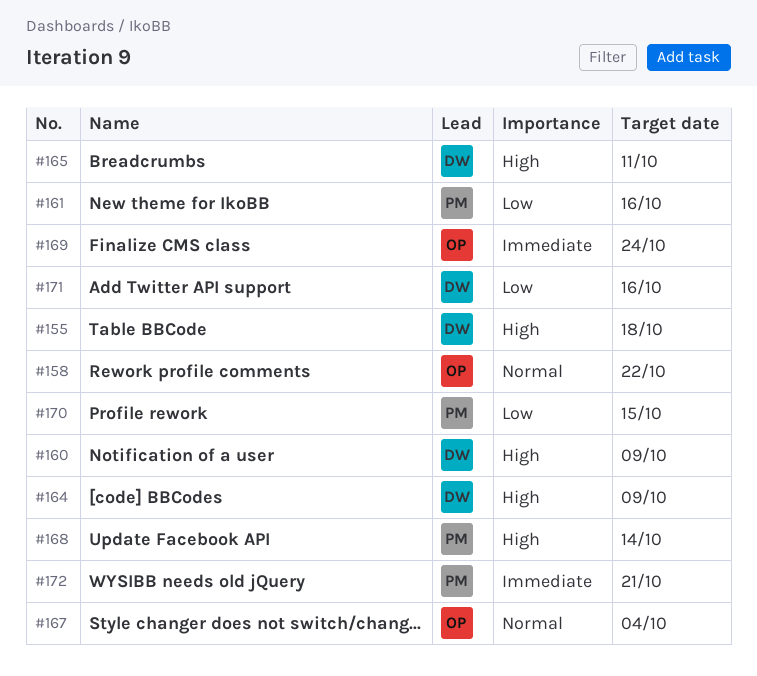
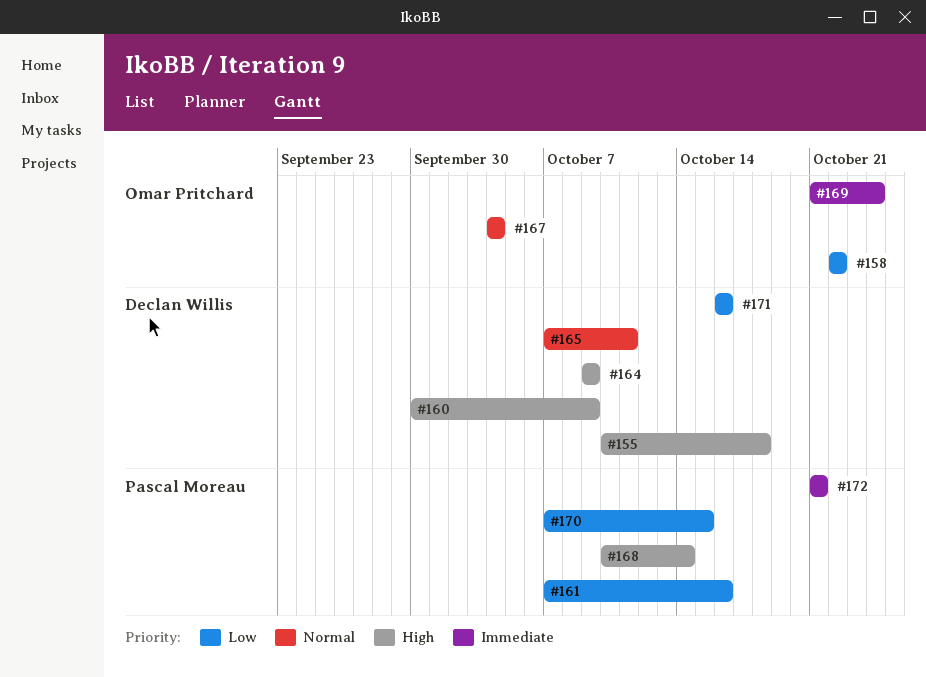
#158, priority: Normal -> Low
#165, priority: High -> Normal

